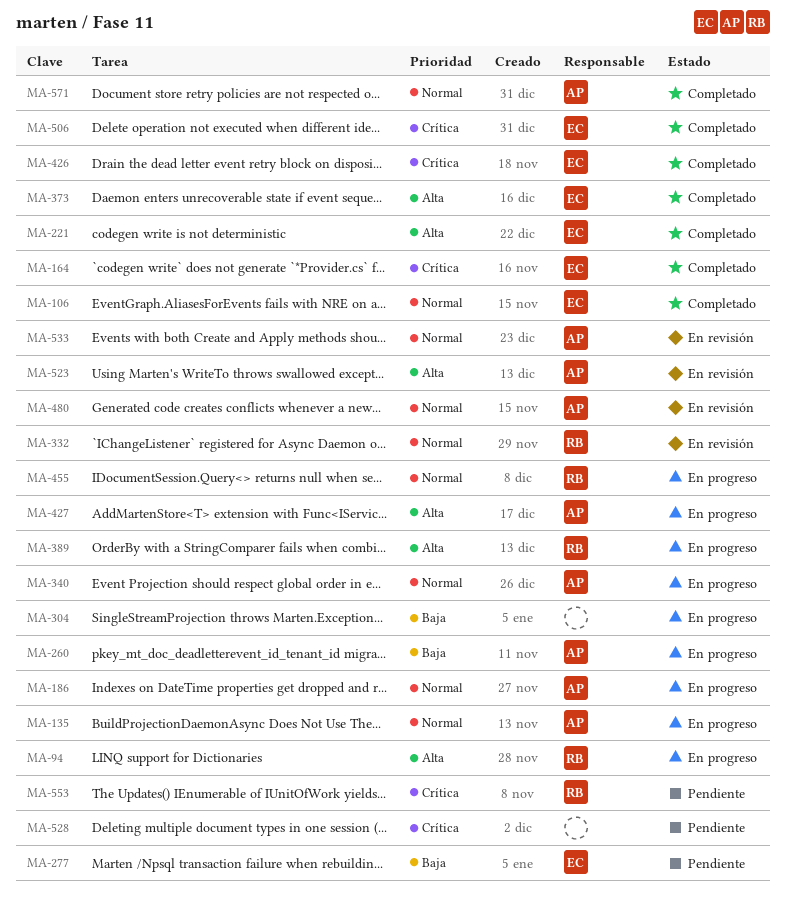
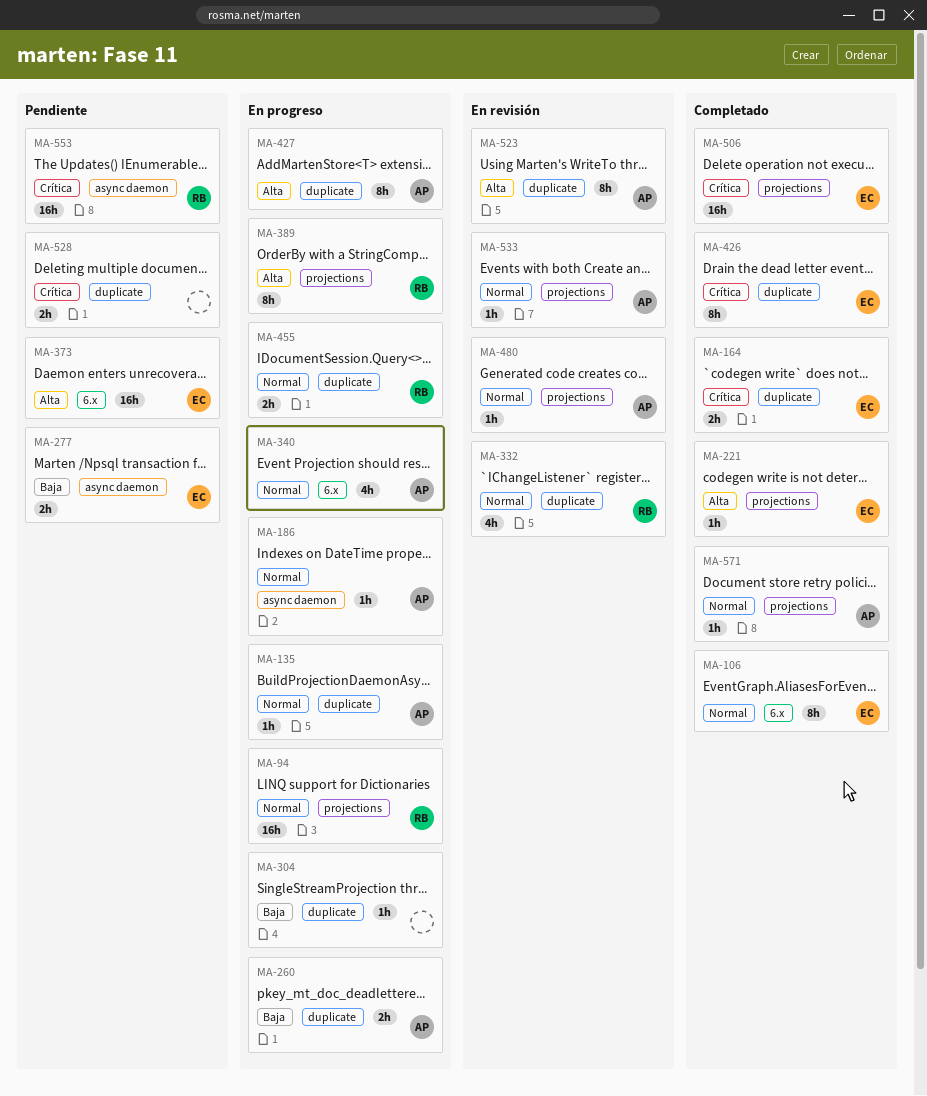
MA-94, priority: Alta -> Normal
MA-373, status: Completado -> Pendiente

